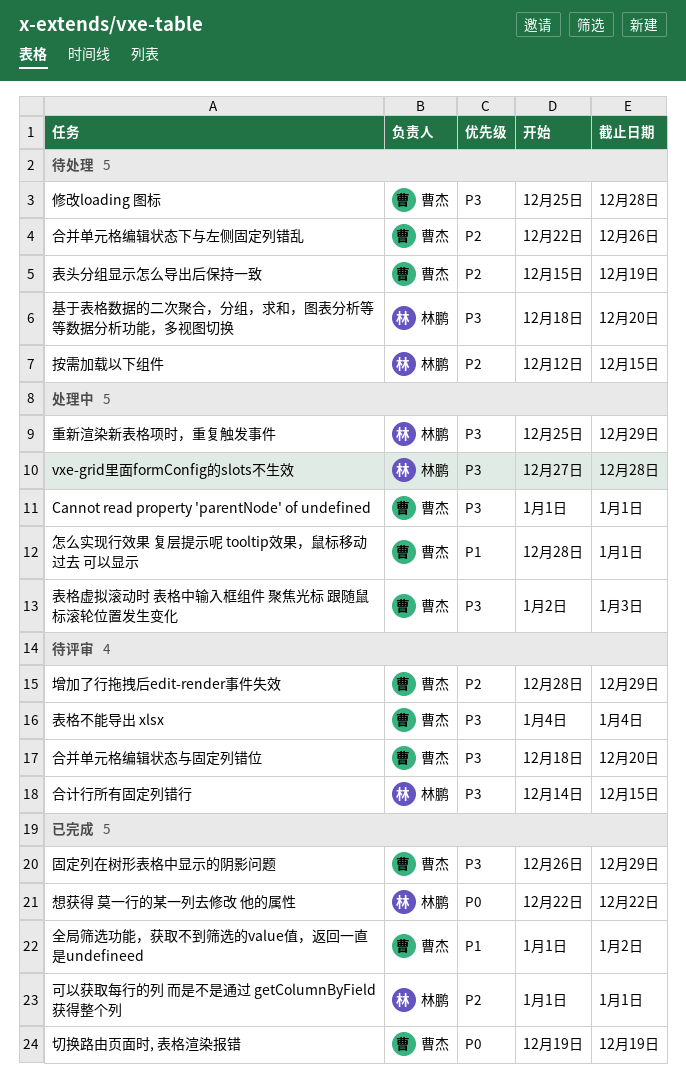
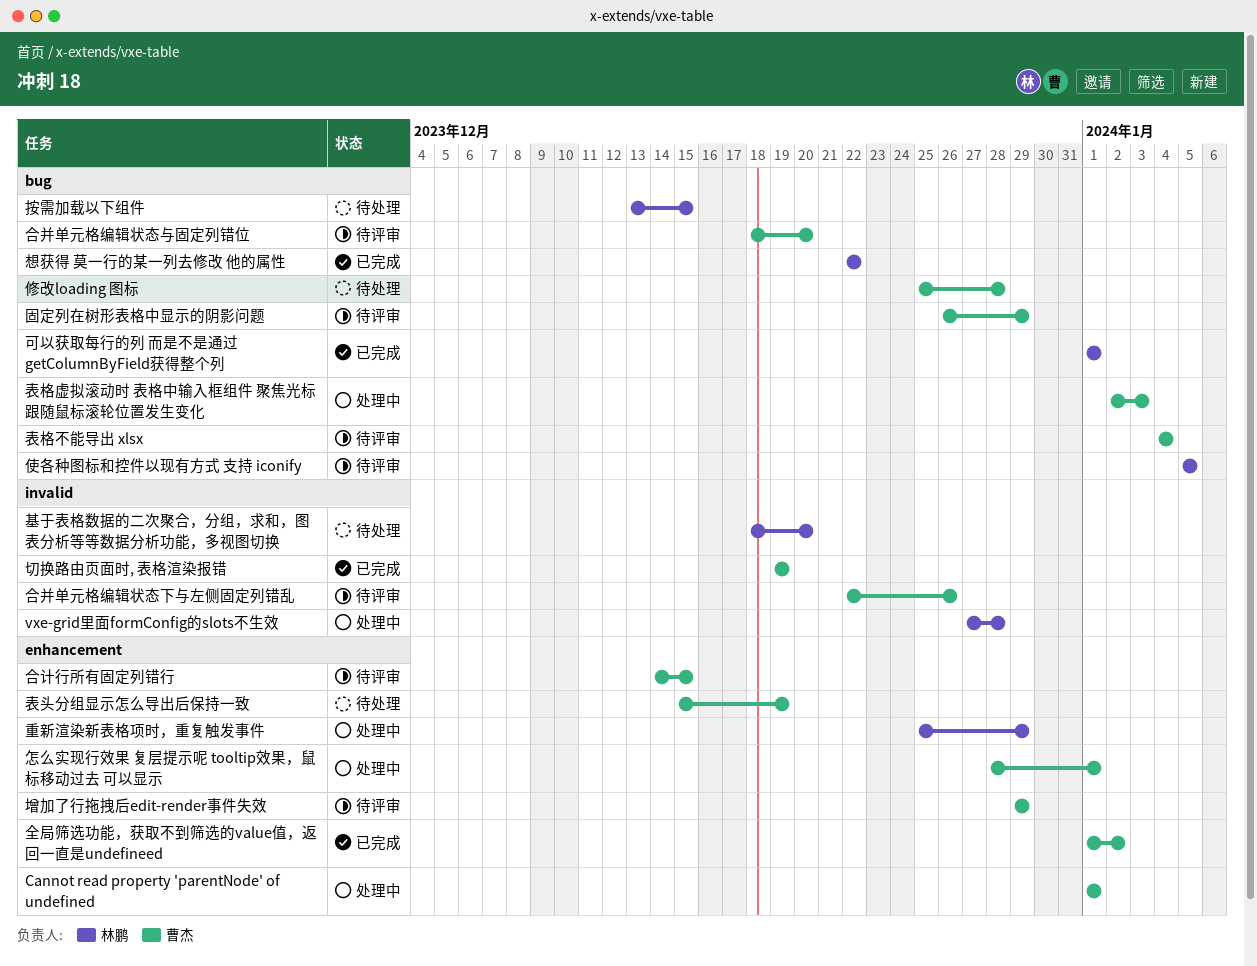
使各种图标和控件以现有方式 支持 iconify: none -> present
合并单元格编辑状态下与左侧固定列错乱, status: 待处理 -> 待评审
合计行所有固定列错行, owner: 林鹏 -> 曹杰
固定列在树形表格中显示的阴影问题, status: 已完成 -> 待评审
增加了行拖拽后edit-render事件失效, start: Dec 28 -> Dec 29
按需加载以下组件, start: Dec 12 -> Dec 13

